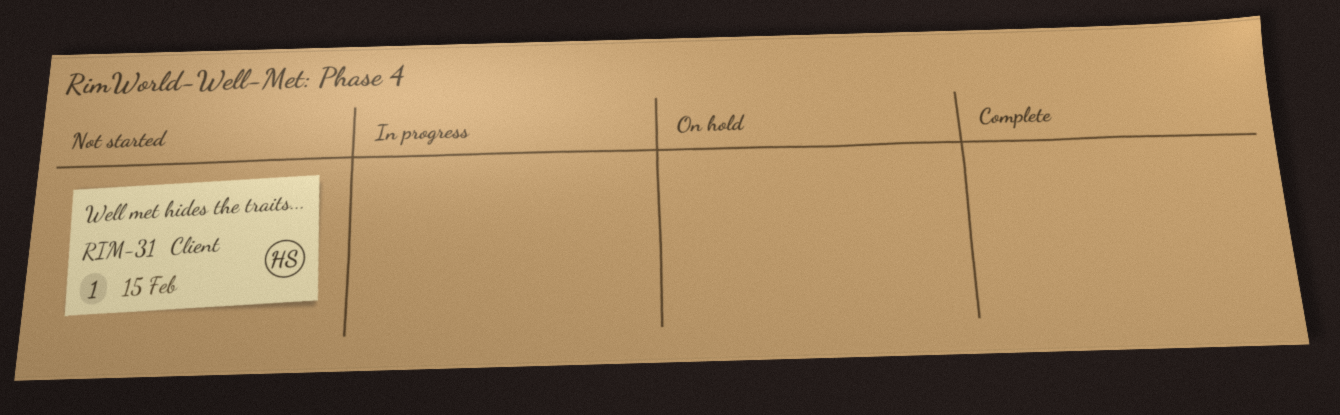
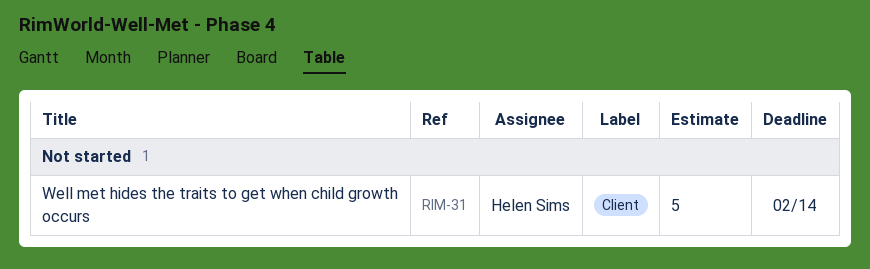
RIM-31, estimate: 1 -> 5
RIM-31, due: Feb 15 -> Feb 14

